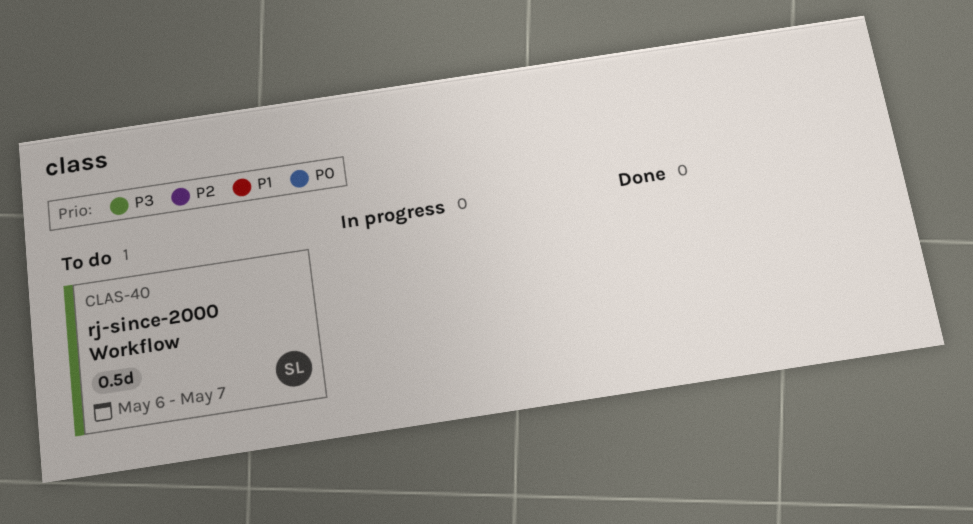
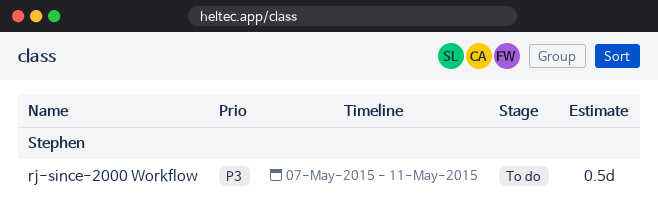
rj-since-2000 Workflow, start: May 6 -> May 7
rj-since-2000 Workflow, due: May 7 -> May 11

